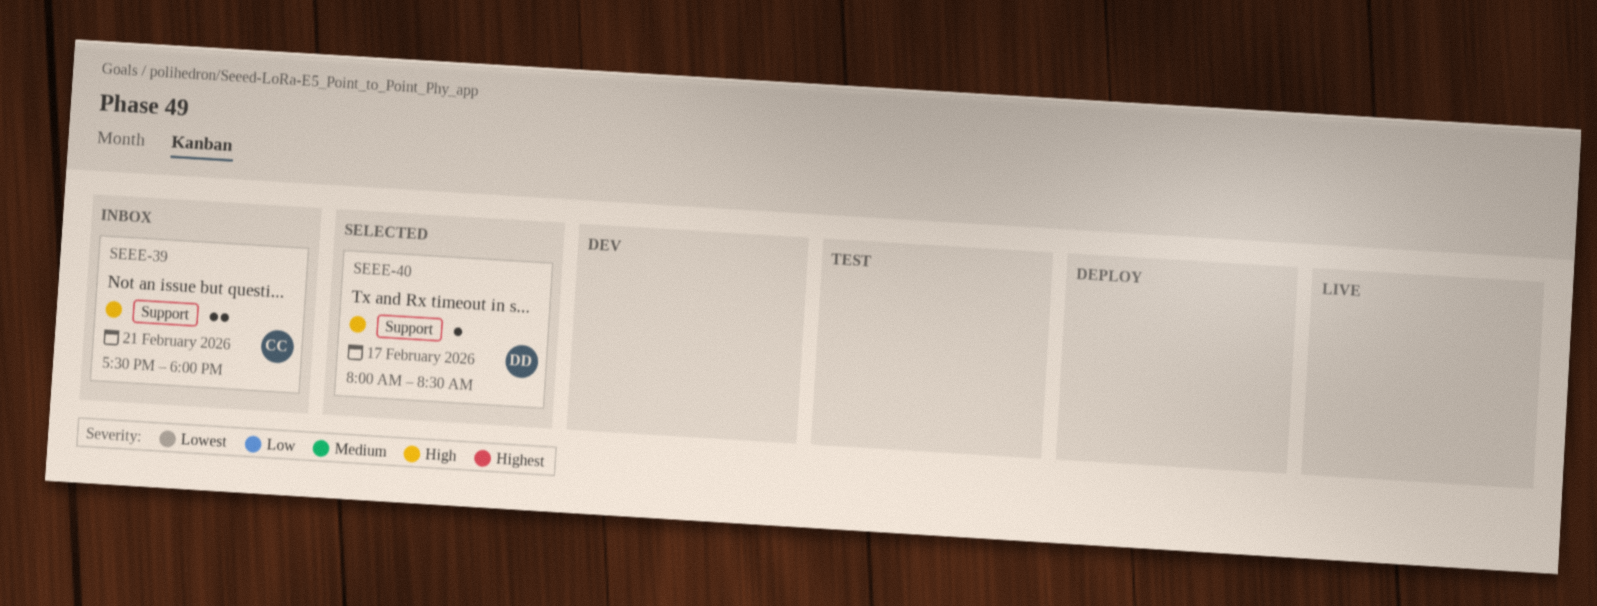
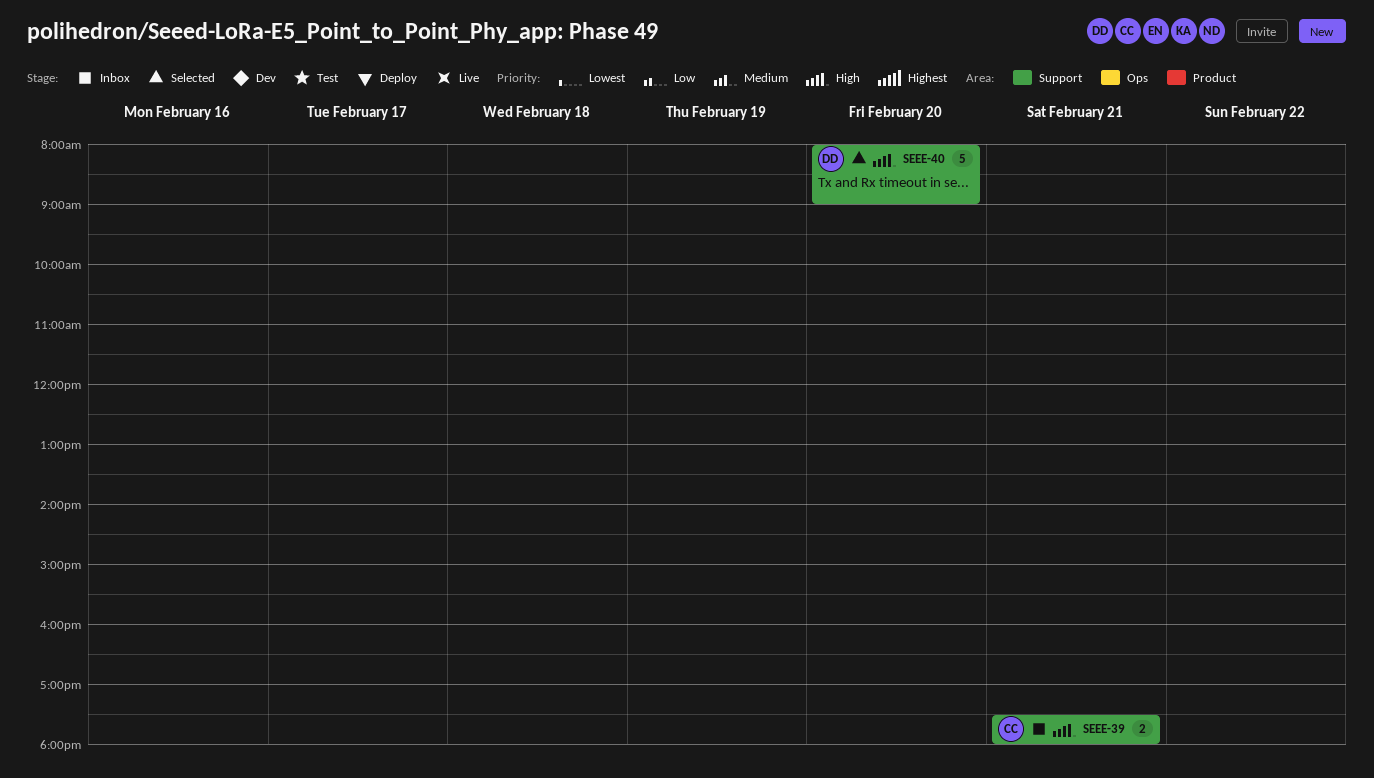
SEEE-40, estimate: 1 -> 5
SEEE-40, day: Feb 17 -> Feb 20
SEEE-40, ends: 08:30 -> 09:00

